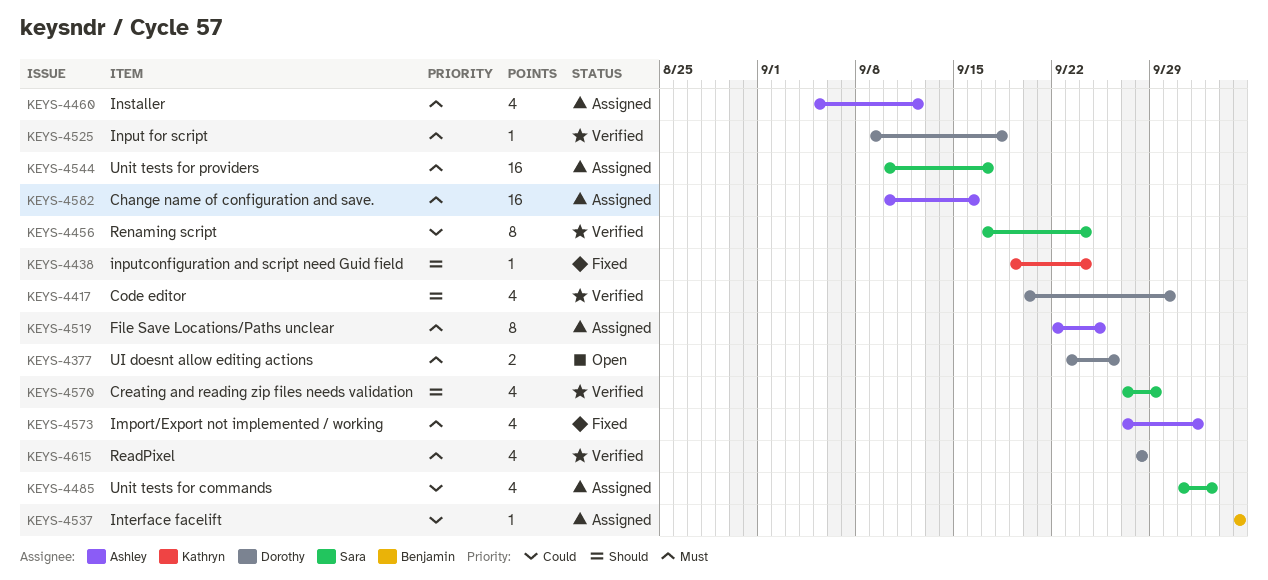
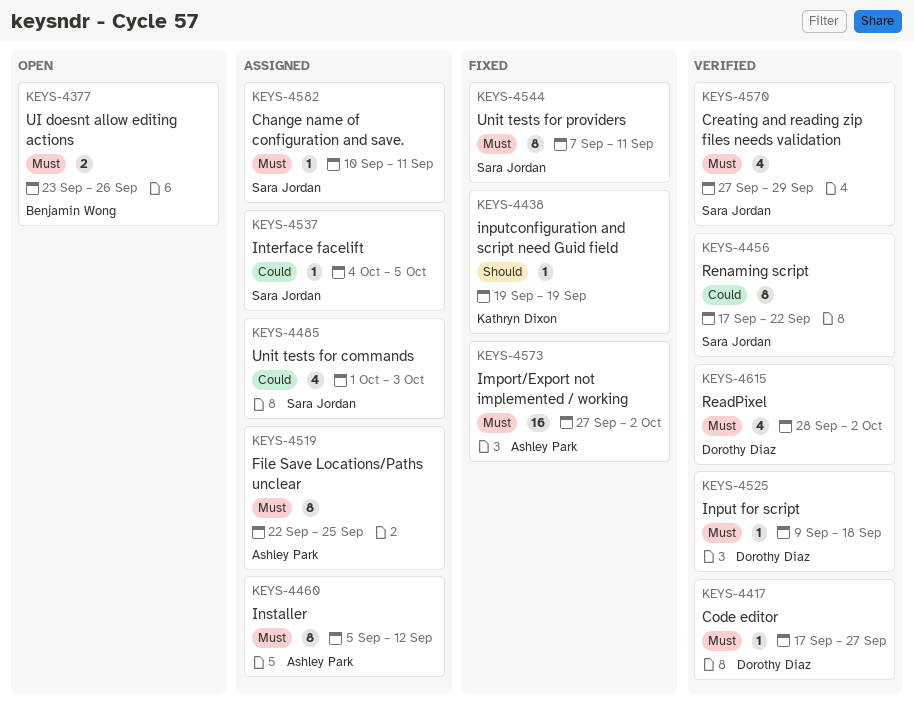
KEYS-4377, owner: Dorothy Diaz -> Benjamin Wong
KEYS-4417, priority: Should -> Must
KEYS-4417, estimate: 4 -> 1
KEYS-4417, start: Sep 20 -> Sep 17
KEYS-4417, due: Sep 30 -> Sep 27
KEYS-4438, due: Sep 24 -> Sep 19
KEYS-4456, due: Sep 24 -> Sep 22
KEYS-4460, estimate: 4 -> 8
KEYS-4537, owner: Benjamin Wong -> Sara Jordan
KEYS-4537, start: Oct 5 -> Oct 4
KEYS-4544, status: Assigned -> Fixed
KEYS-4544, estimate: 16 -> 8
KEYS-4544, start: Sep 10 -> Sep 7
KEYS-4544, due: Sep 17 -> Sep 11
KEYS-4570, priority: Should -> Must
KEYS-4573, estimate: 4 -> 16
KEYS-4582, owner: Ashley Park -> Sara Jordan
KEYS-4582, estimate: 16 -> 1
KEYS-4582, due: Sep 16 -> Sep 11
KEYS-4615, due: Sep 28 -> Oct 2

